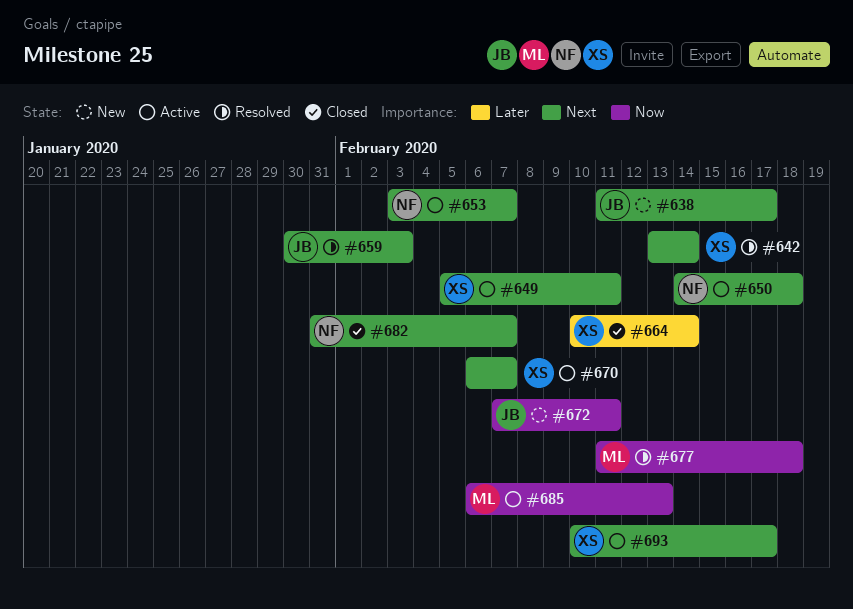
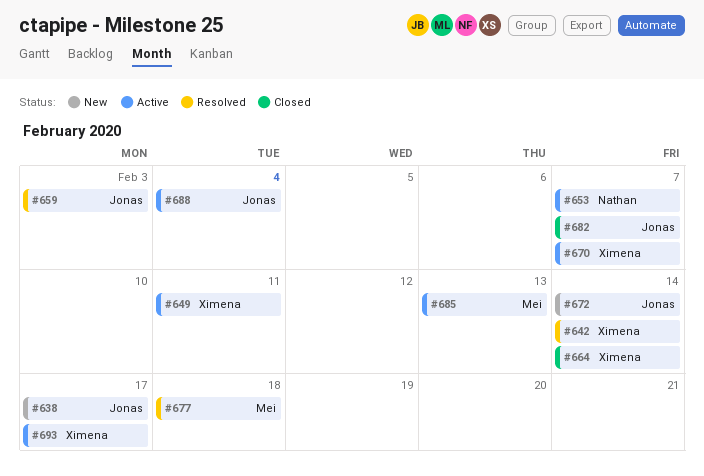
#650: present -> none
#672, due: Feb 11 -> Feb 14
#682, owner: Nathan -> Jonas
#688: none -> present

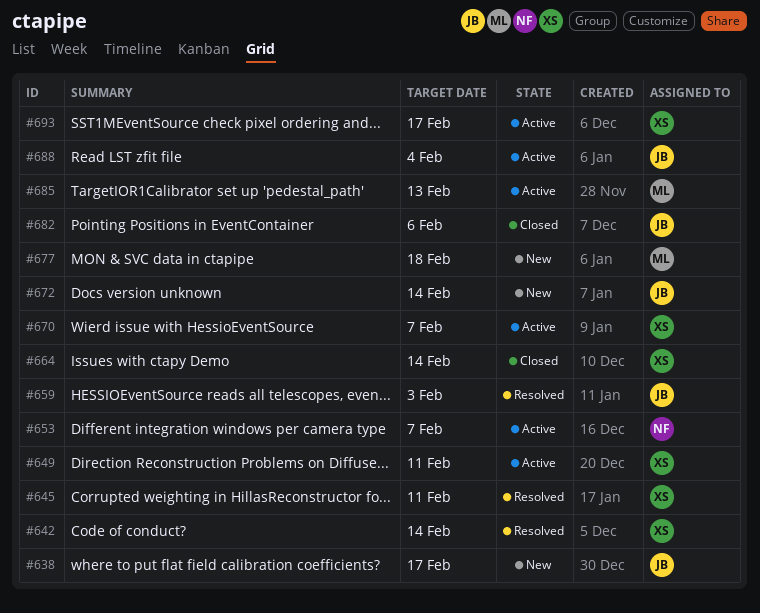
#645: none -> present
#677, status: Resolved -> New
#682, due: Feb 7 -> Feb 6

